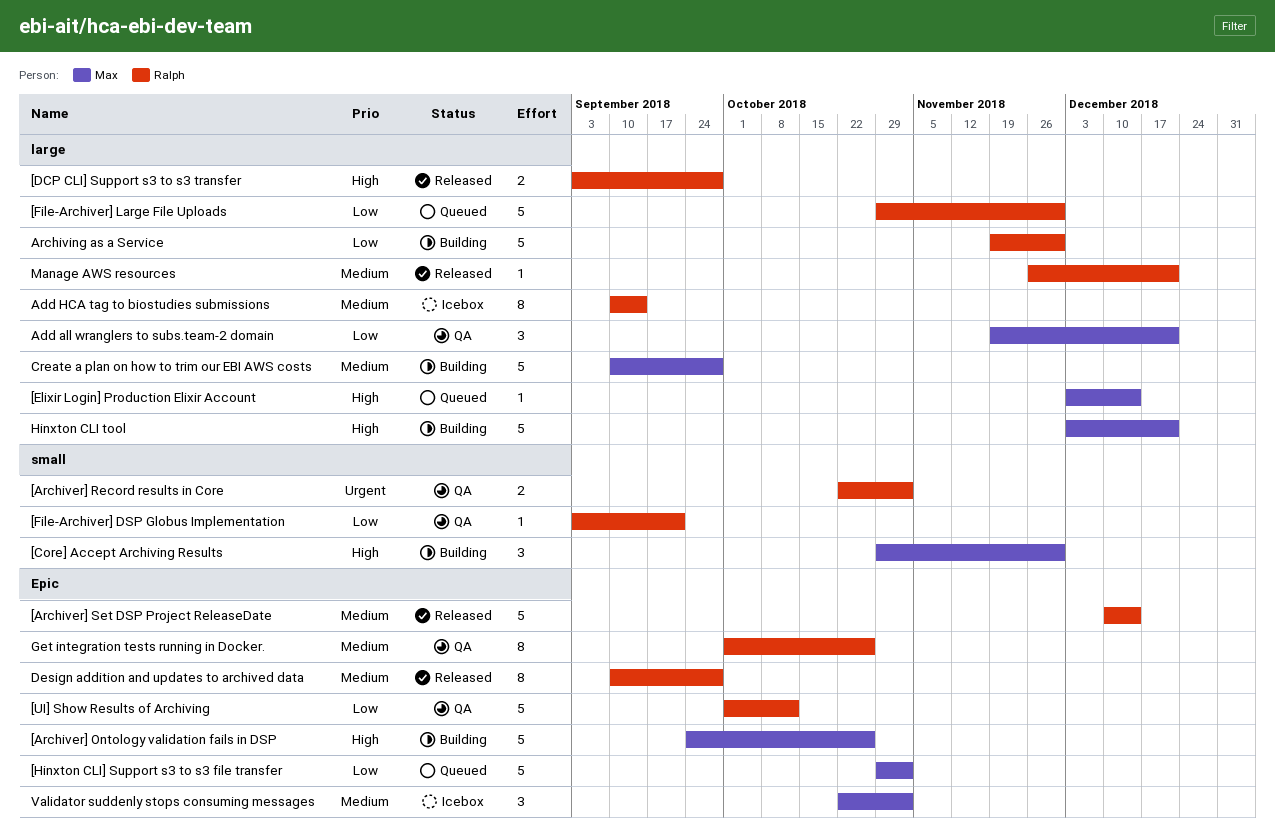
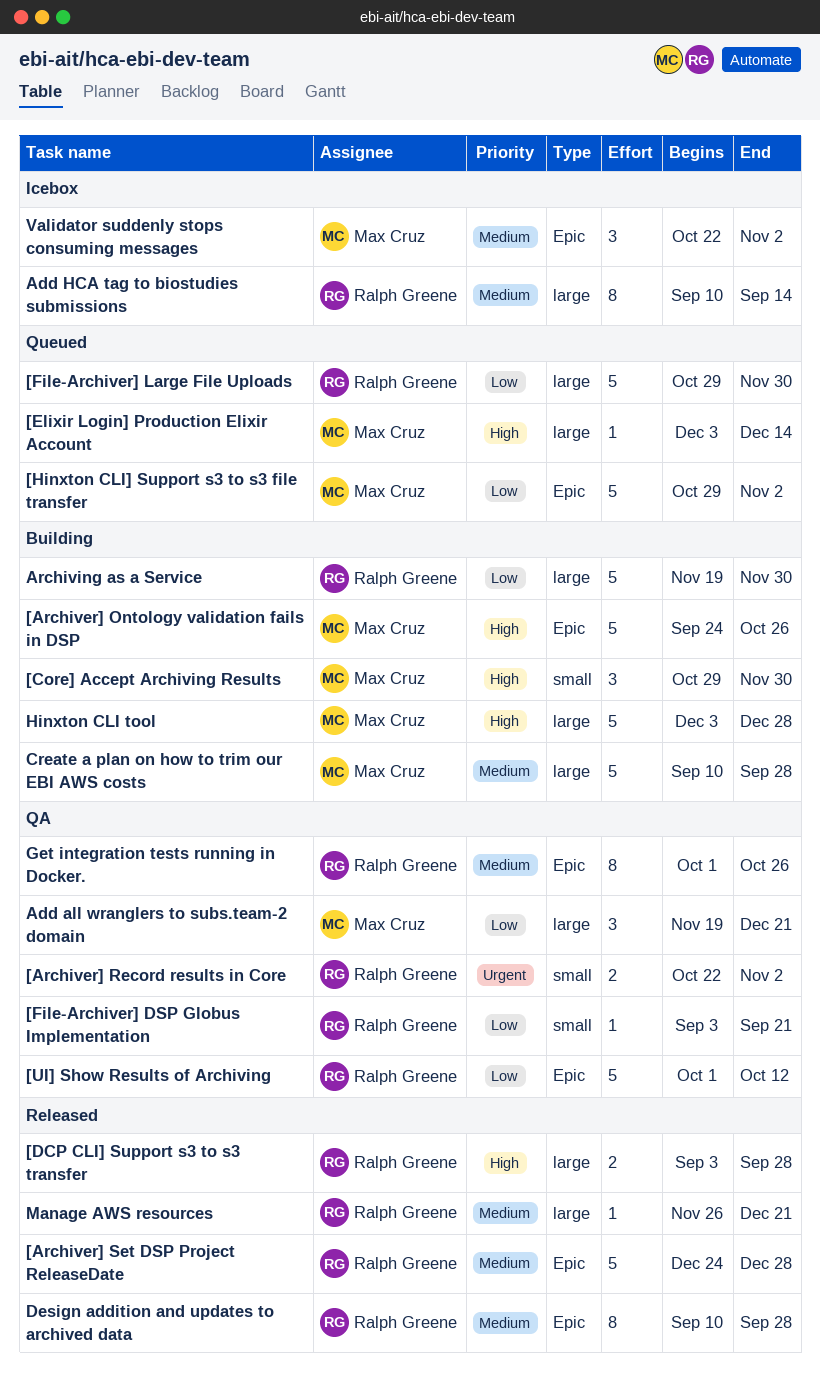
[Archiver] Set DSP Project ReleaseDate, start: Dec 10 -> Dec 24
[Archiver] Set DSP Project ReleaseDate, due: Dec 14 -> Dec 28
Hinxton CLI tool, due: Dec 21 -> Dec 28

